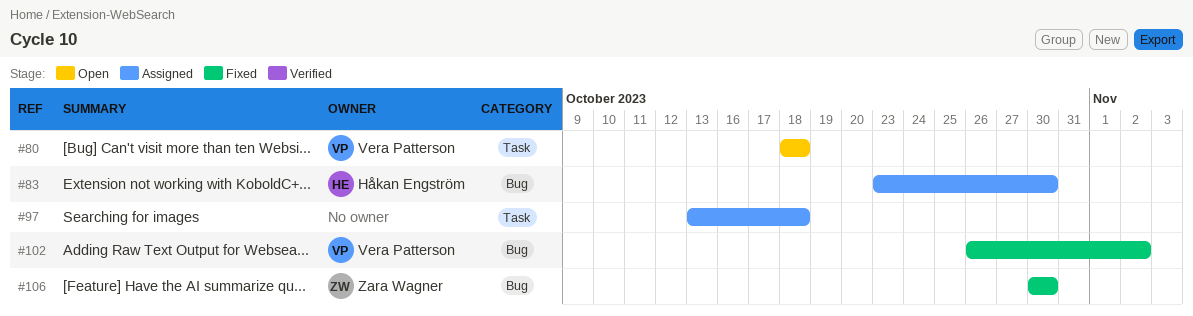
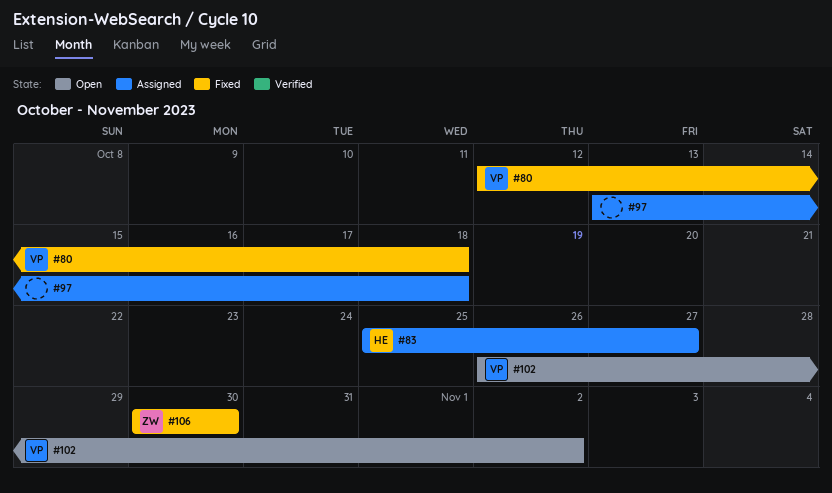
#80, status: Open -> Fixed
#80, start: Oct 18 -> Oct 12
#83, start: Oct 23 -> Oct 25
#83, due: Oct 30 -> Oct 27
#102, status: Fixed -> Open

